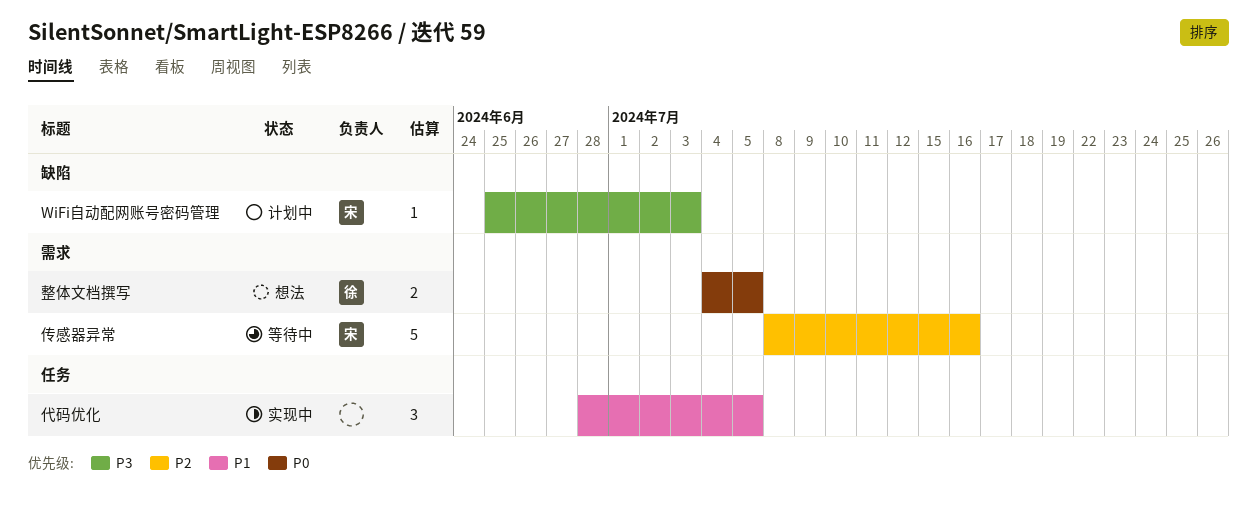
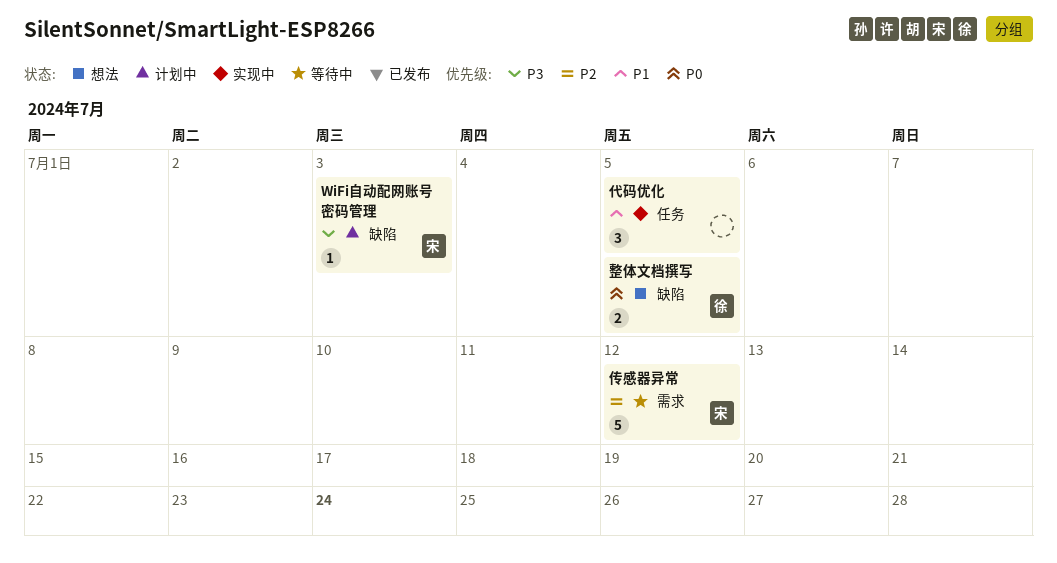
传感器异常, due: Jul 16 -> Jul 12
整体文档撰写, label: 需求 -> 缺陷

